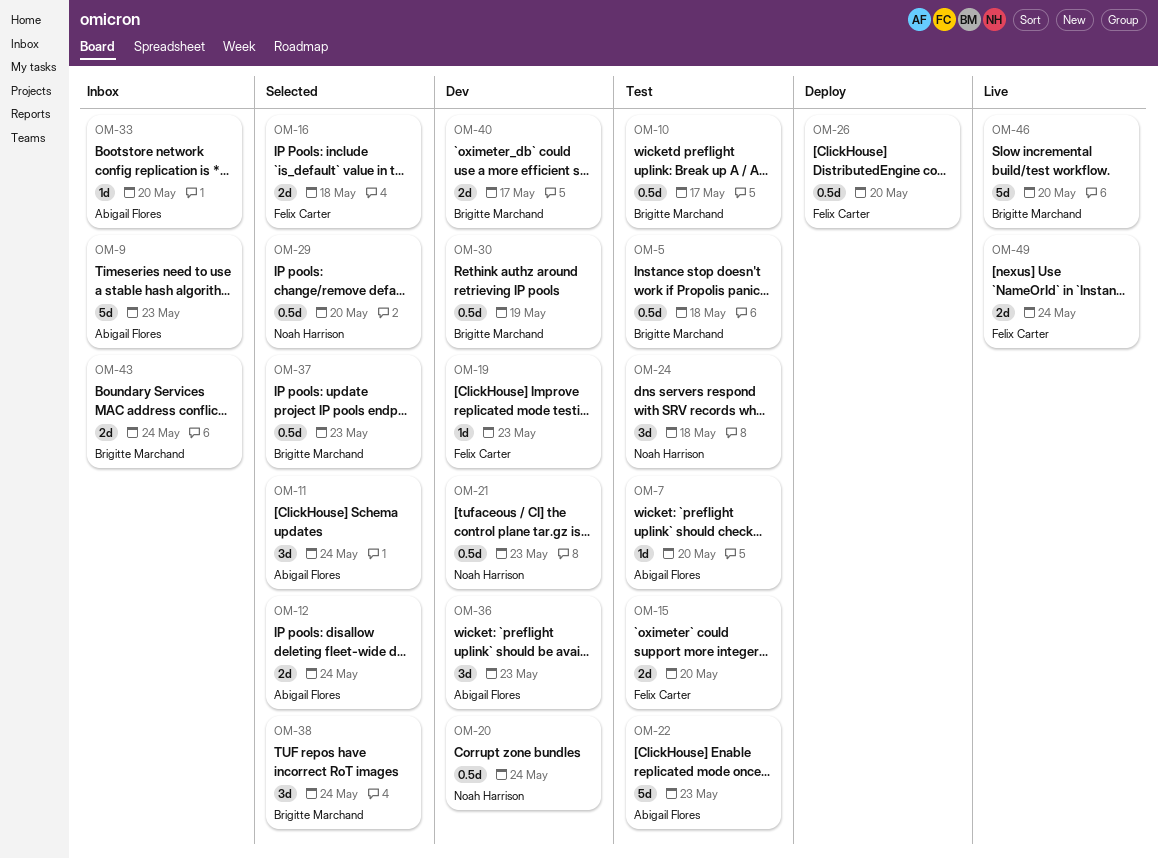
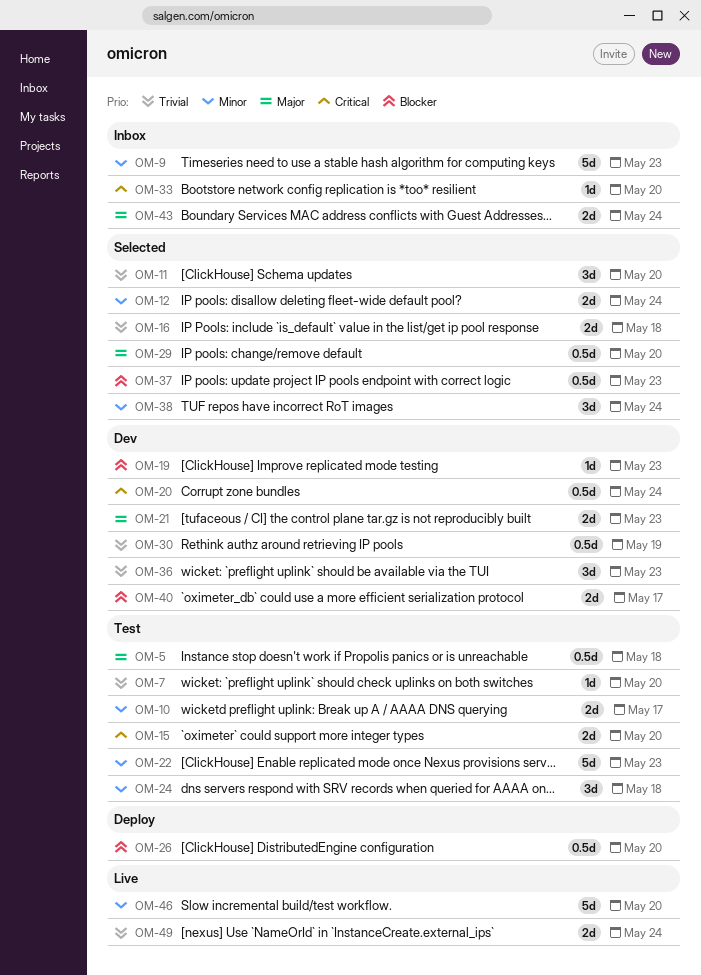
OM-10, estimate: 0.5d -> 2d
OM-11, due: May 24 -> May 20
OM-21, estimate: 0.5d -> 2d

